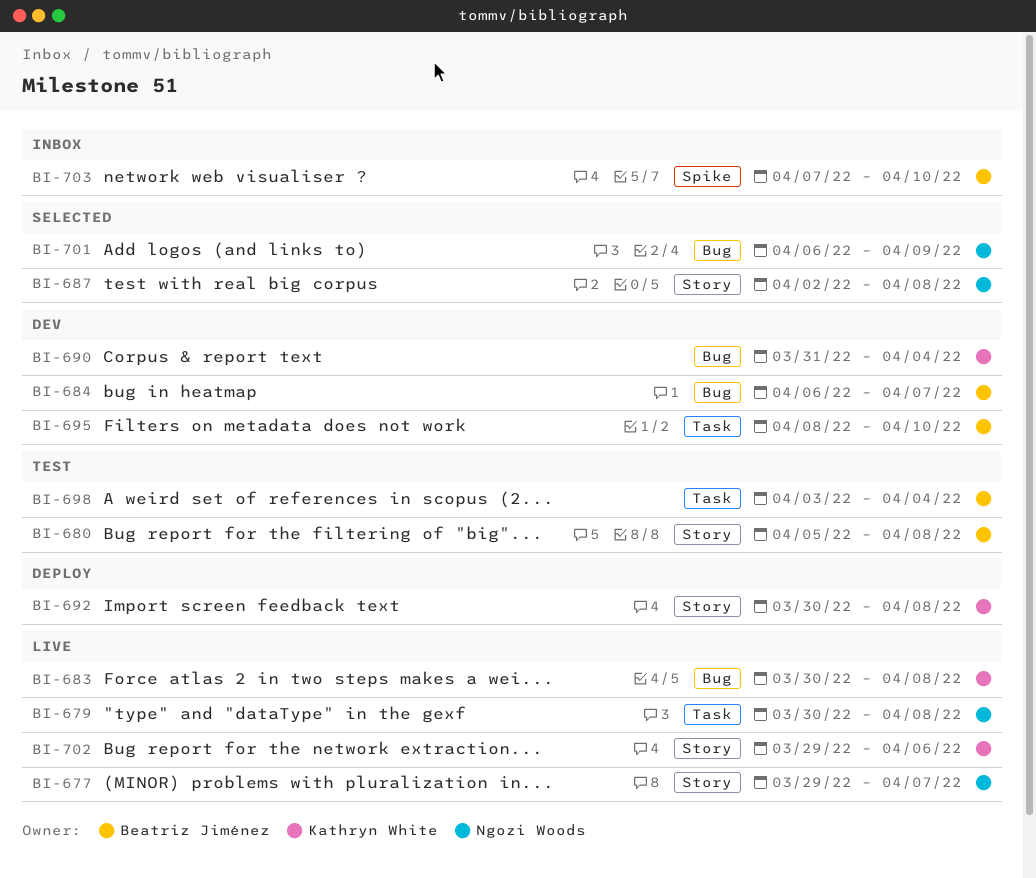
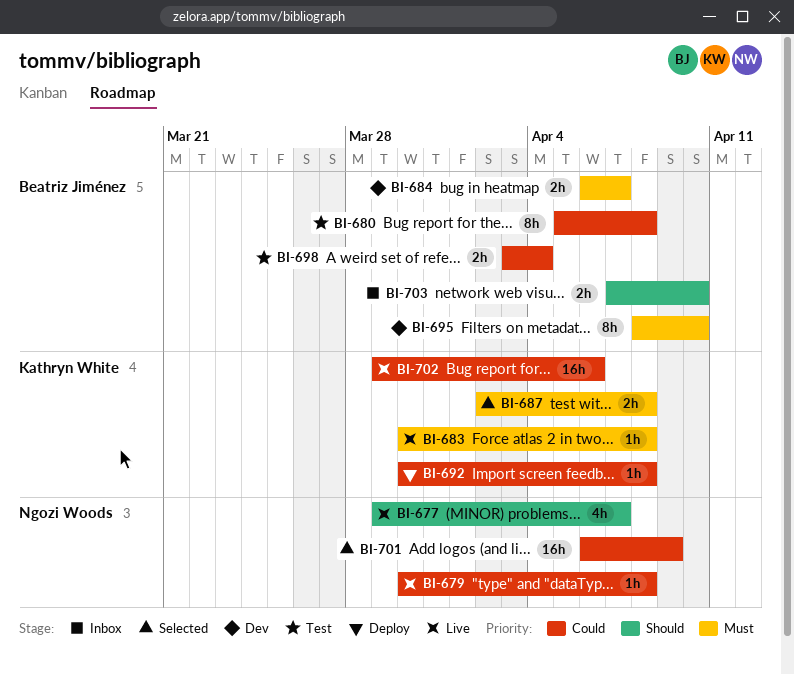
BI-687, owner: Ngozi Woods -> Kathryn White
BI-690: present -> none

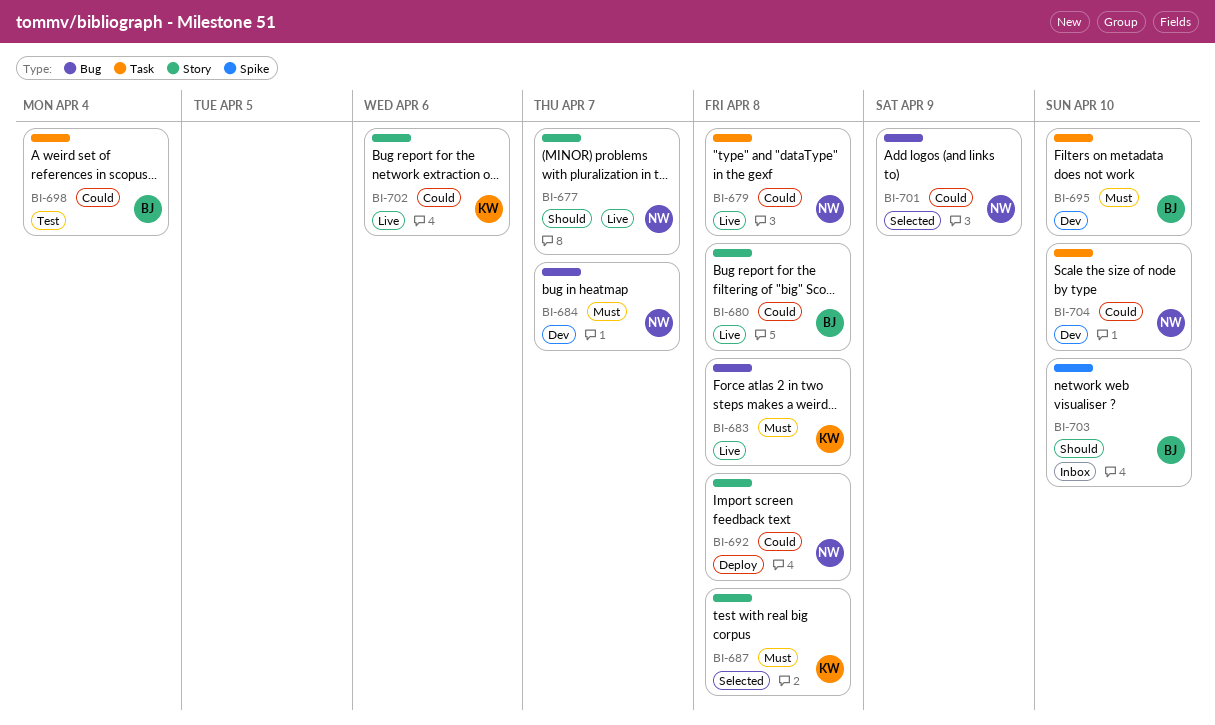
BI-680, status: Test -> Live
BI-684, owner: Beatriz Jiménez -> Ngozi Woods
BI-692, owner: Kathryn White -> Ngozi Woods
BI-704: none -> present

